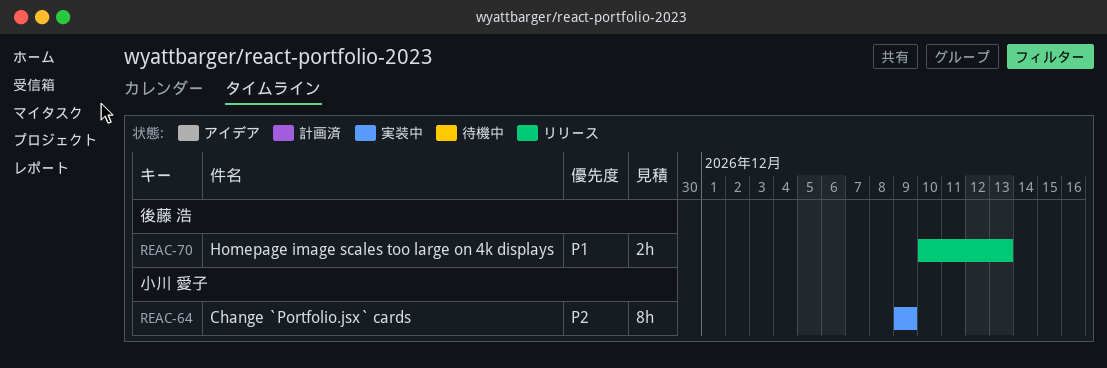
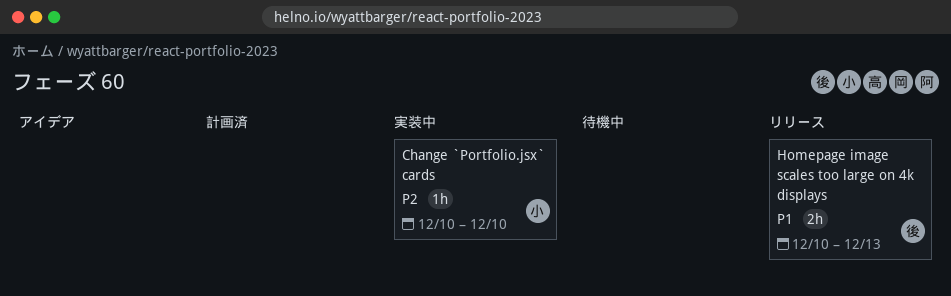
Change `Portfolio.jsx` cards, estimate: 8h -> 1h
Change `Portfolio.jsx` cards, start: Dec 9 -> Dec 10
Change `Portfolio.jsx` cards, due: Dec 9 -> Dec 10

